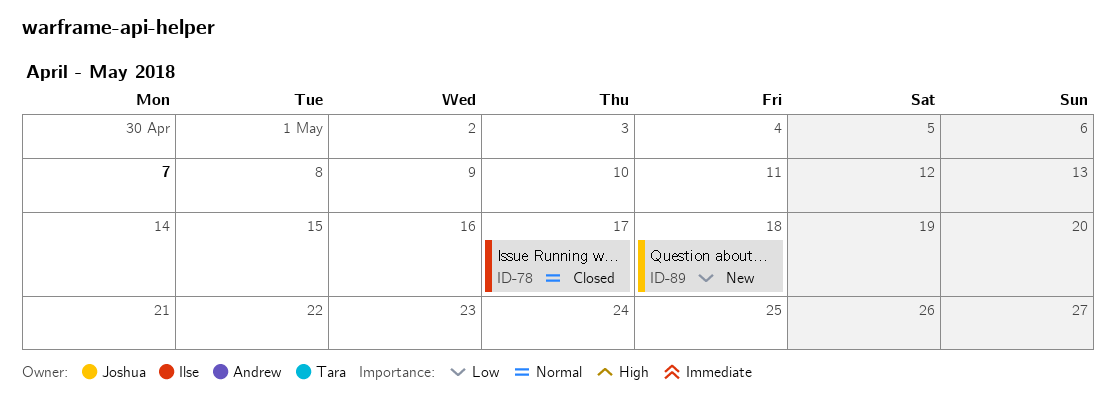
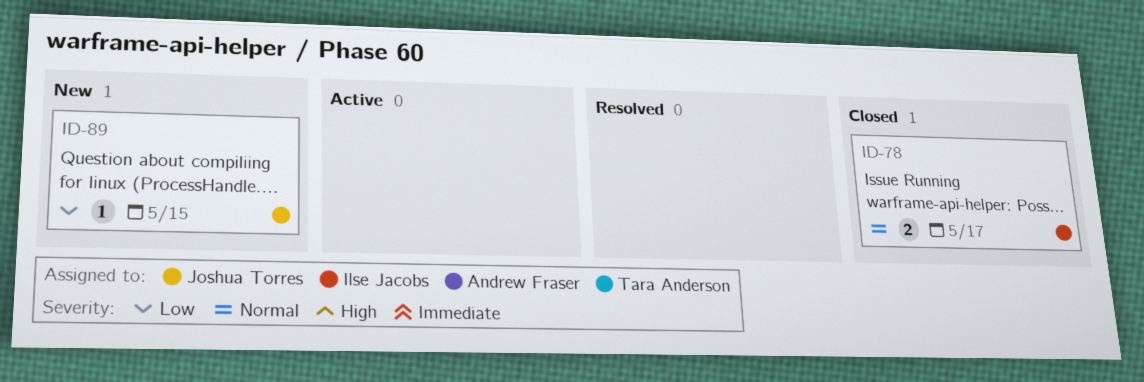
ID-89, due: May 18 -> May 15

